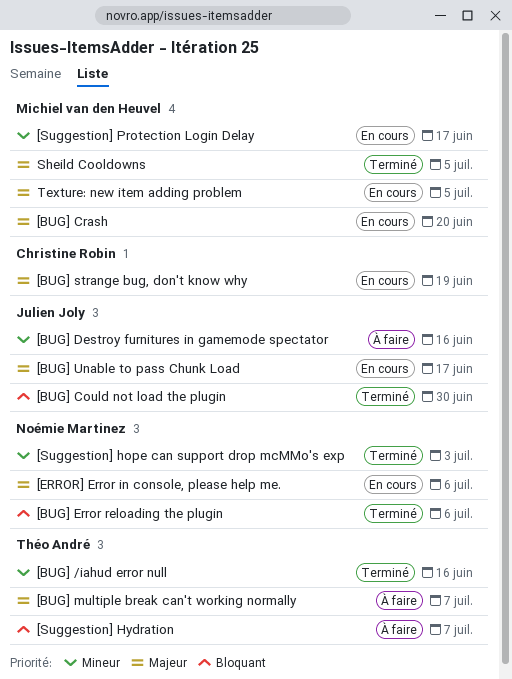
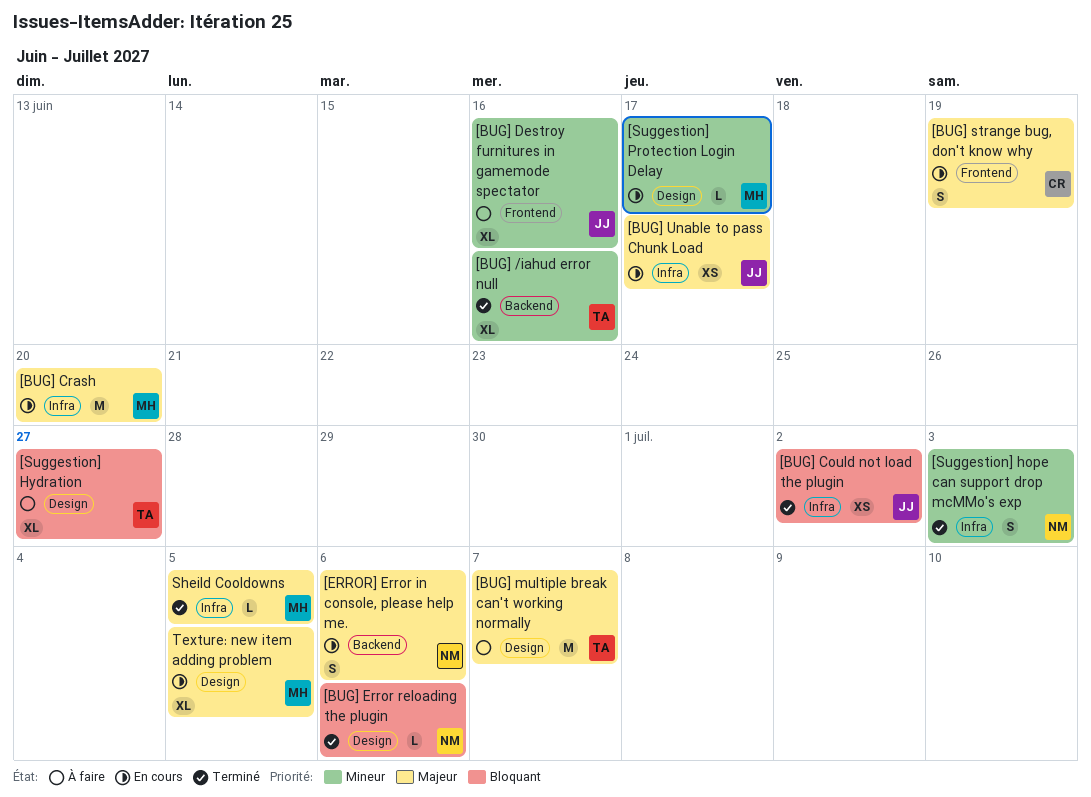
[BUG] Could not load the plugin, due: Jun 30 -> Jul 2
[Suggestion] Hydration, due: Jul 7 -> Jun 27

